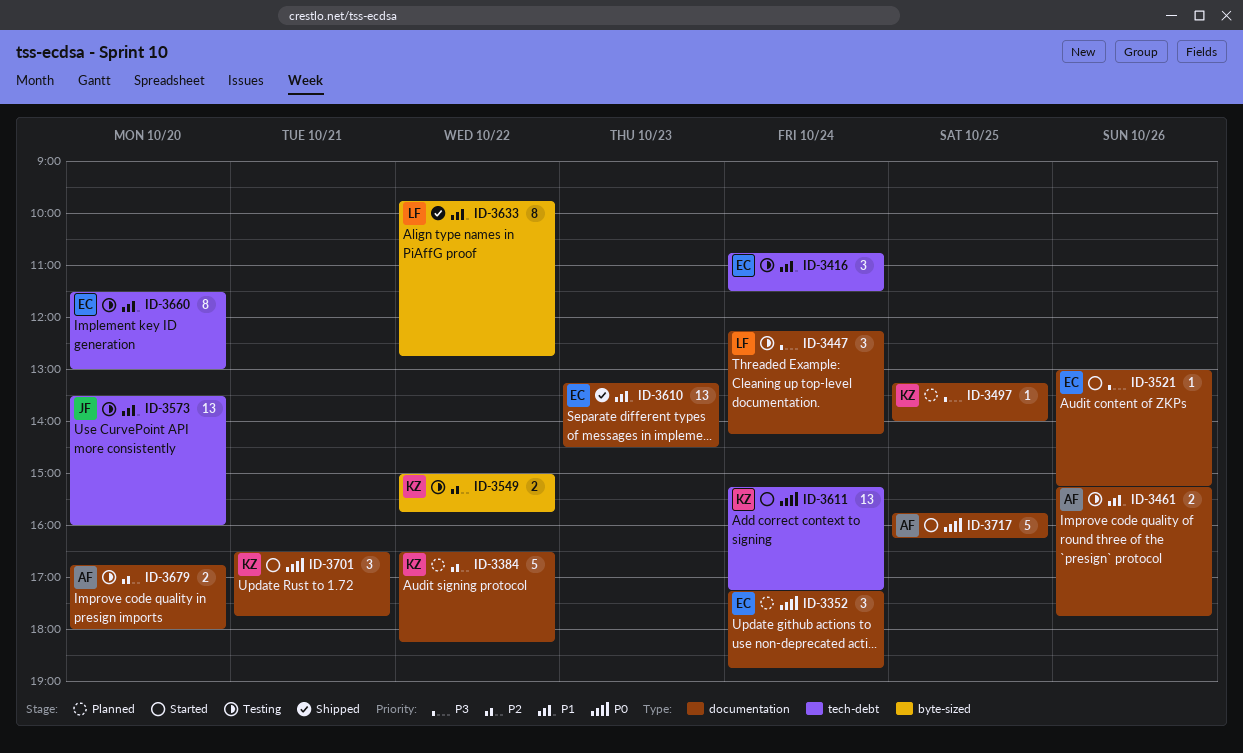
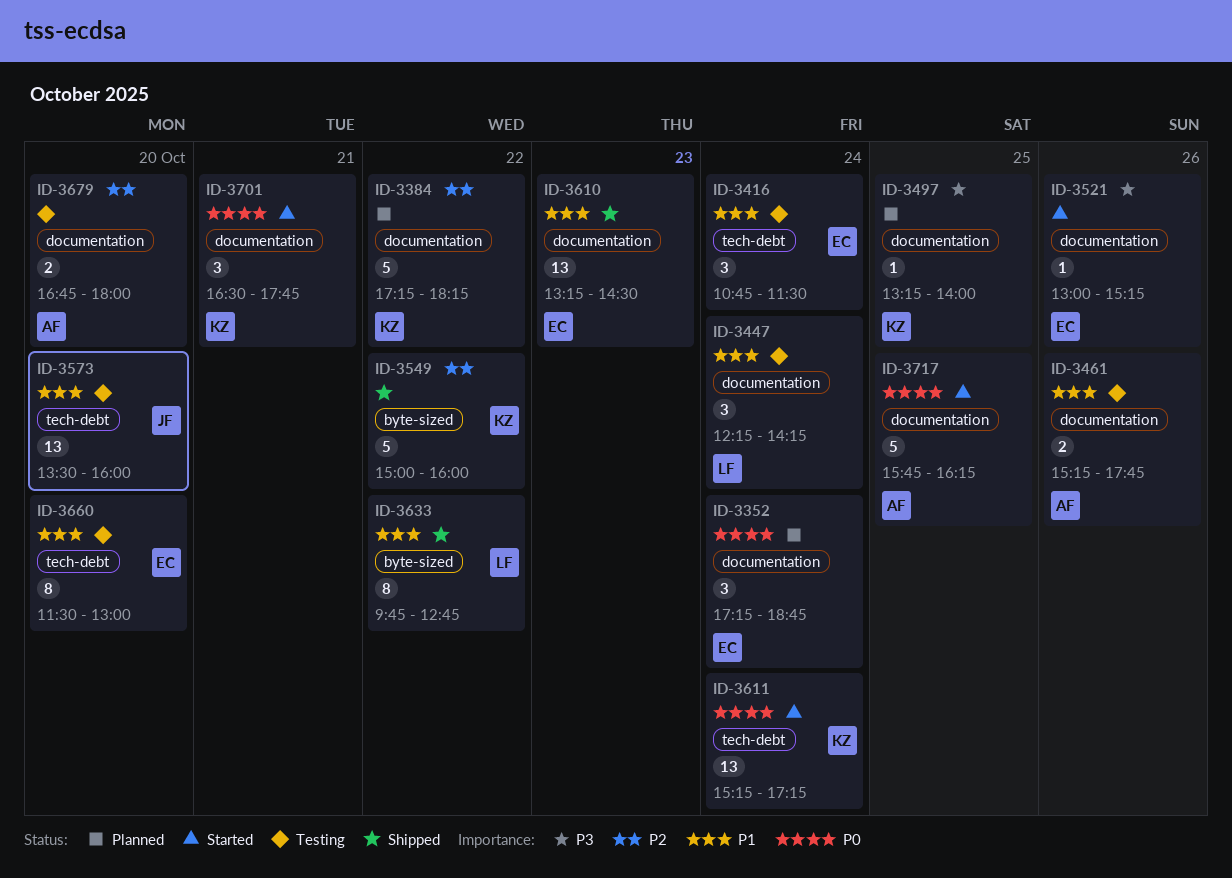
ID-3384, begins: 16:30 -> 17:15
ID-3447, priority: P3 -> P1
ID-3549, status: Testing -> Shipped
ID-3549, estimate: 2 -> 5
ID-3549, ends: 15:45 -> 16:00

